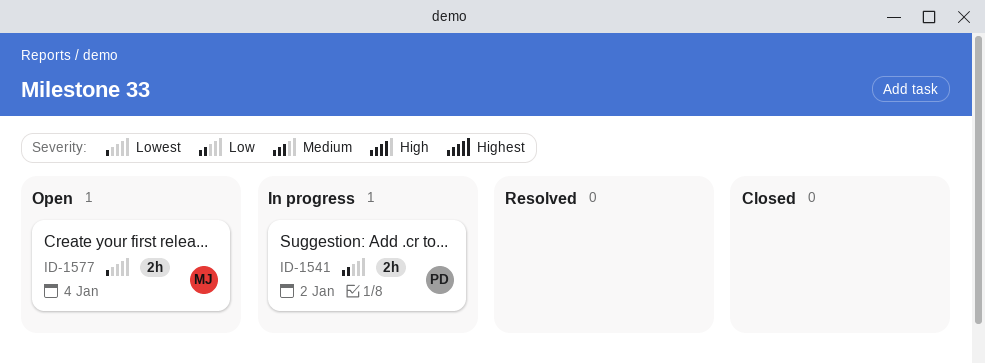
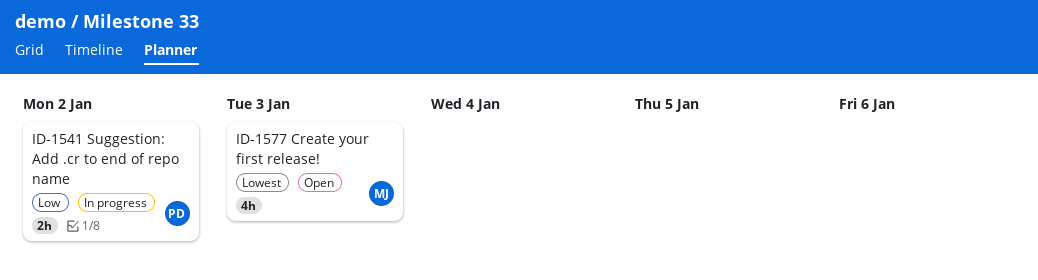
ID-1577, estimate: 2h -> 4h
ID-1577, due: Jan 4 -> Jan 3

